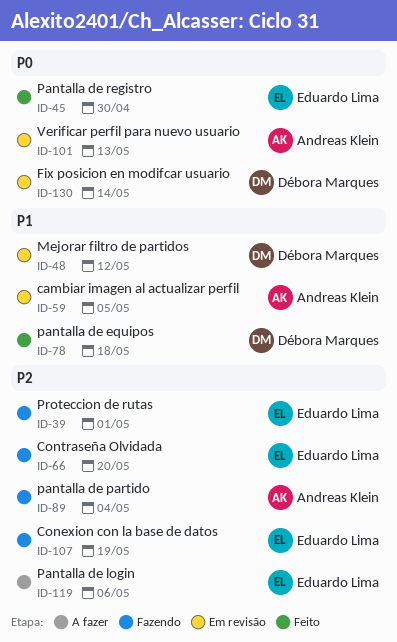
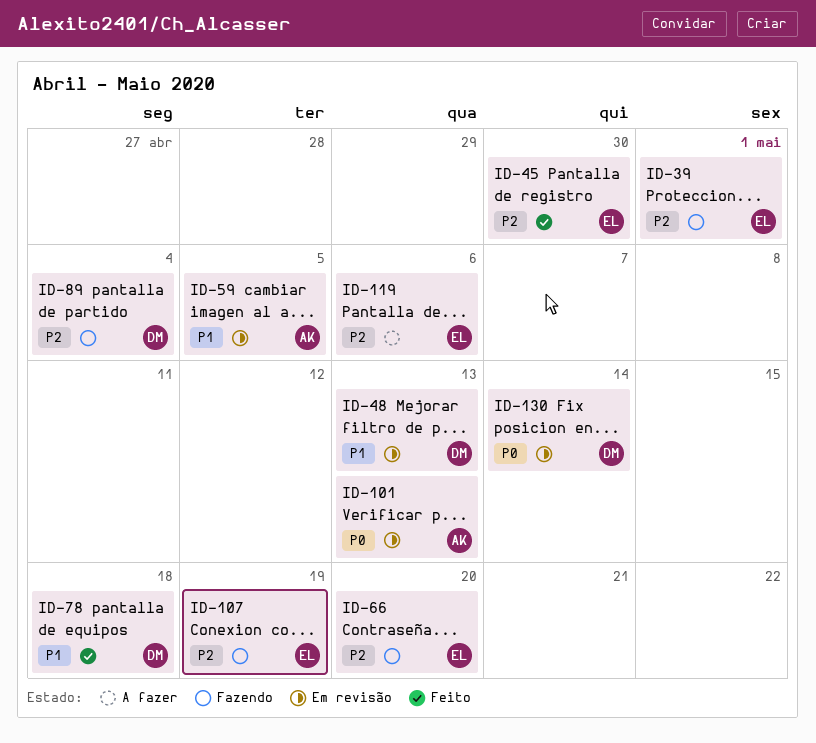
ID-45, priority: P0 -> P2
ID-48, due: May 12 -> May 13
ID-89, owner: Andreas Klein -> Débora Marques

